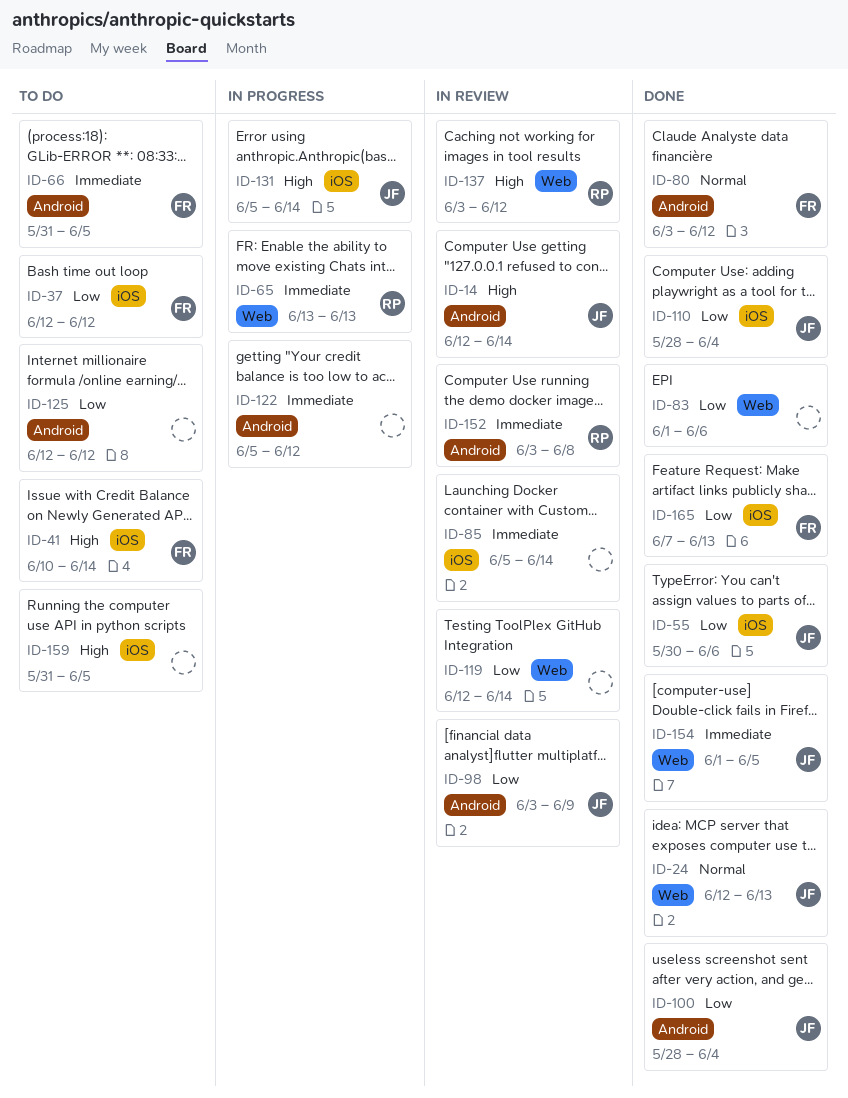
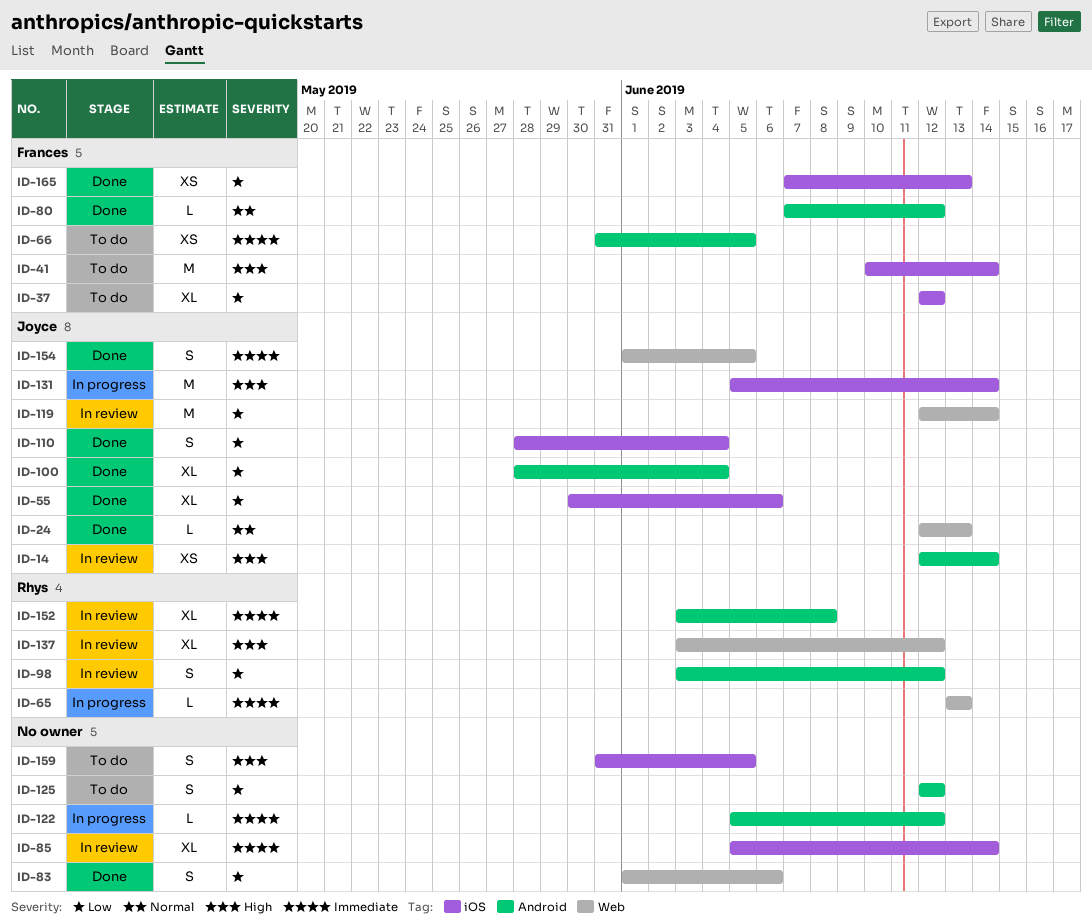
ID-80, start: Jun 3 -> Jun 7
ID-98, owner: Joyce -> Rhys
ID-98, due: Jun 9 -> Jun 12
ID-119, owner: none -> Joyce

